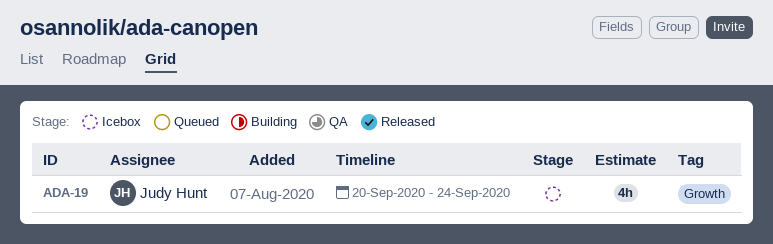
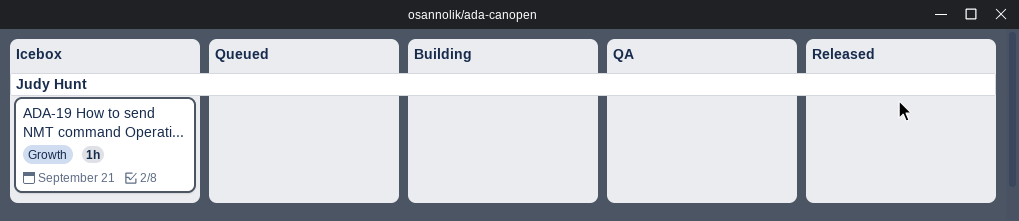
ADA-19, estimate: 4h -> 1h
ADA-19, due: Sep 24 -> Sep 21

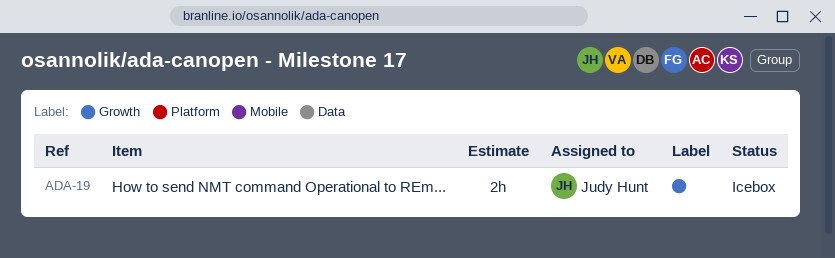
ADA-19, estimate: 1h -> 2h

